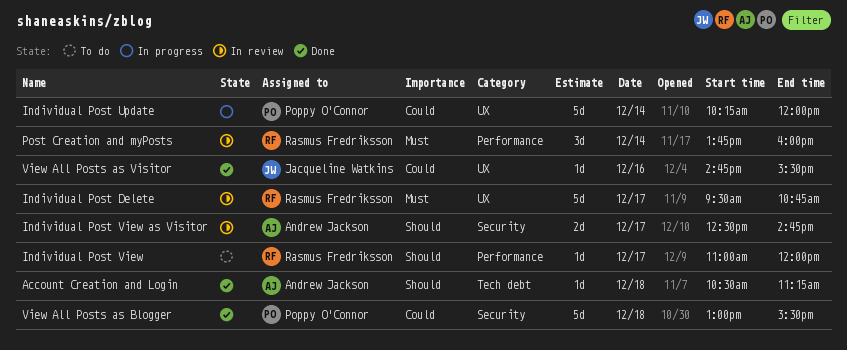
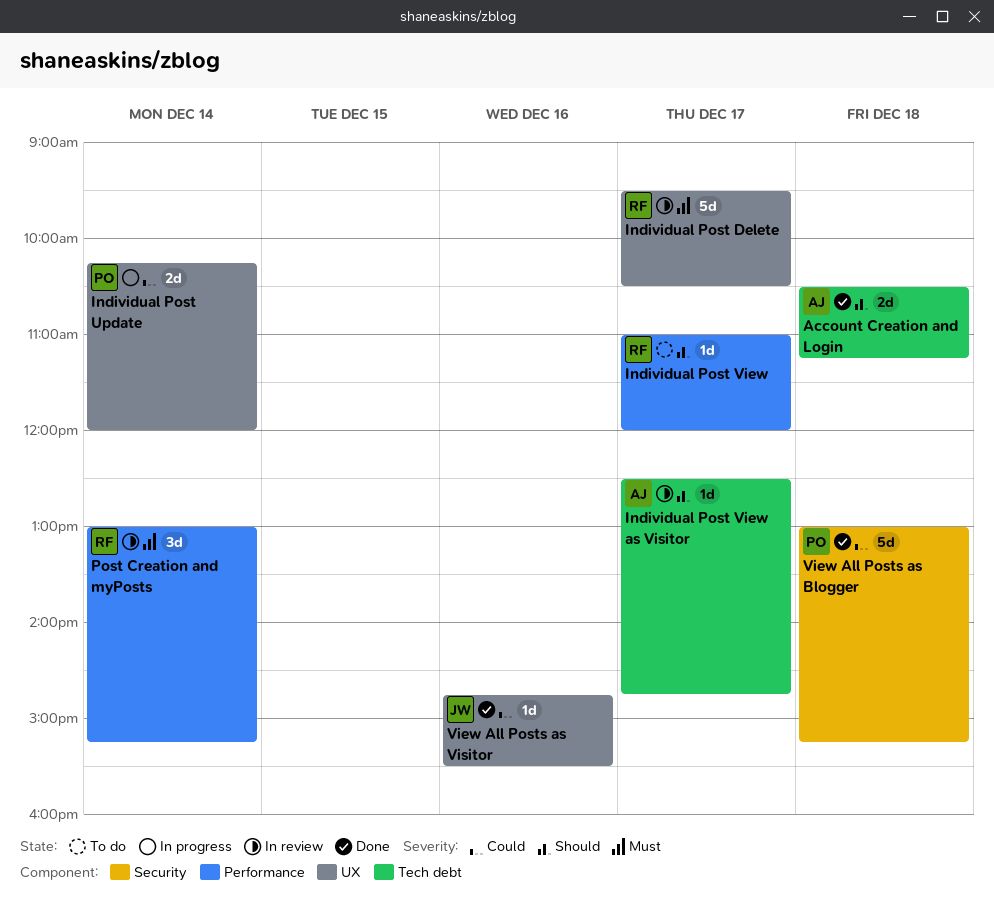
Account Creation and Login, estimate: 1d -> 2d
Individual Post Delete, ends: 10:45 -> 10:30
Individual Post Update, estimate: 5d -> 2d
Individual Post View as Visitor, label: Security -> Tech debt
Individual Post View as Visitor, estimate: 2d -> 1d
Post Creation and myPosts, begins: 13:45 -> 13:00
Post Creation and myPosts, ends: 16:00 -> 15:15
View All Posts as Blogger, ends: 15:30 -> 15:15

